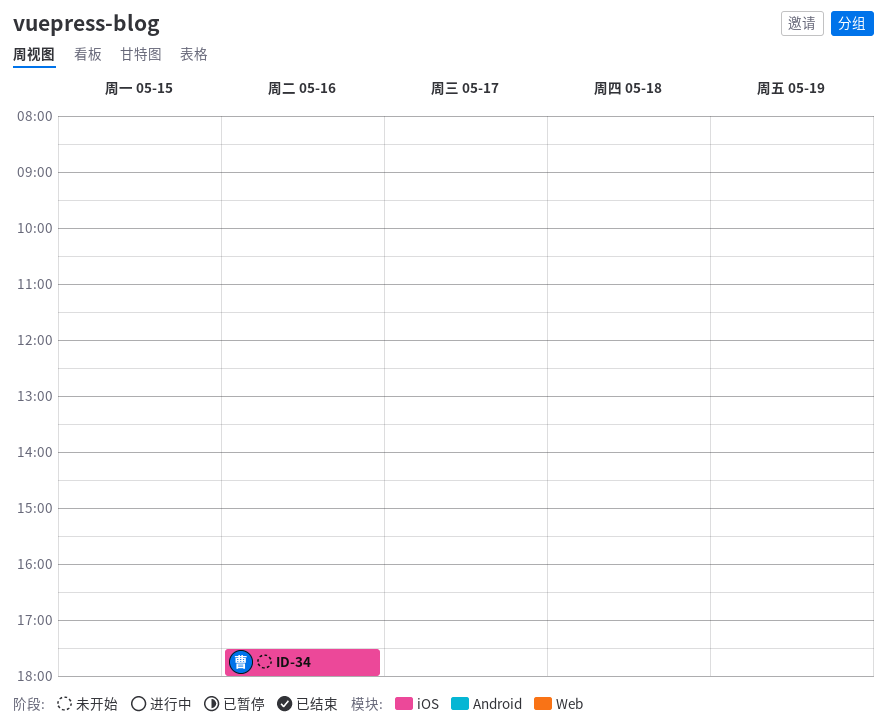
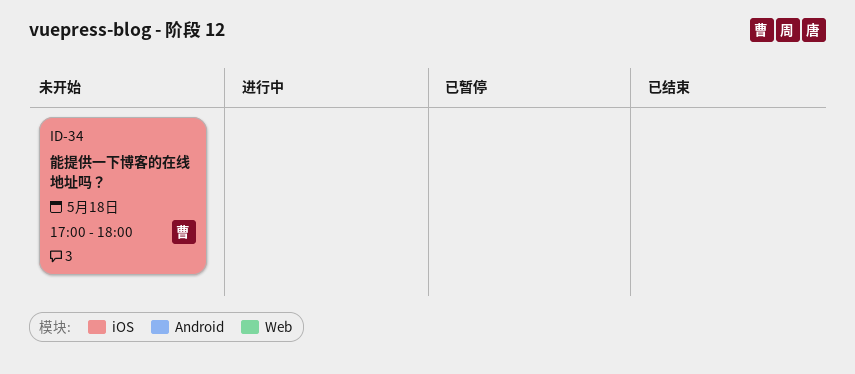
ID-34, day: May 16 -> May 18
ID-34, begins: 17:30 -> 17:00

